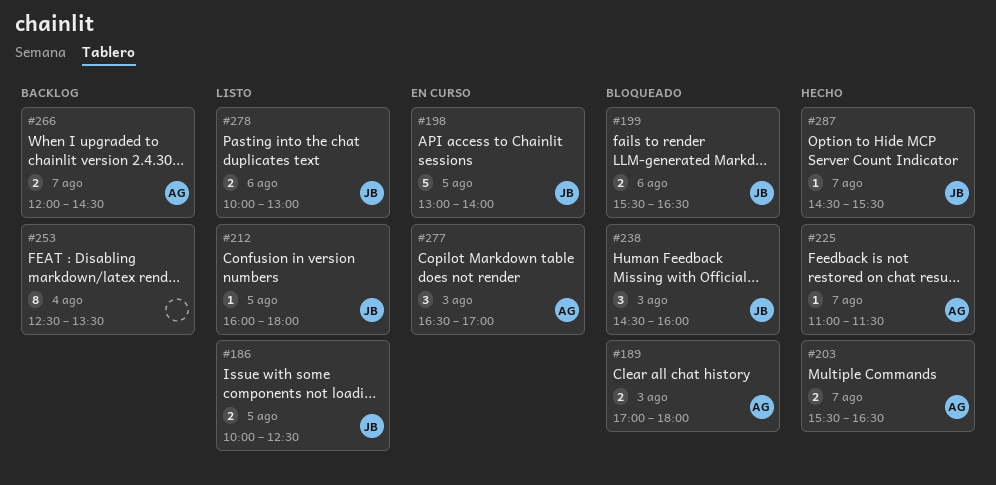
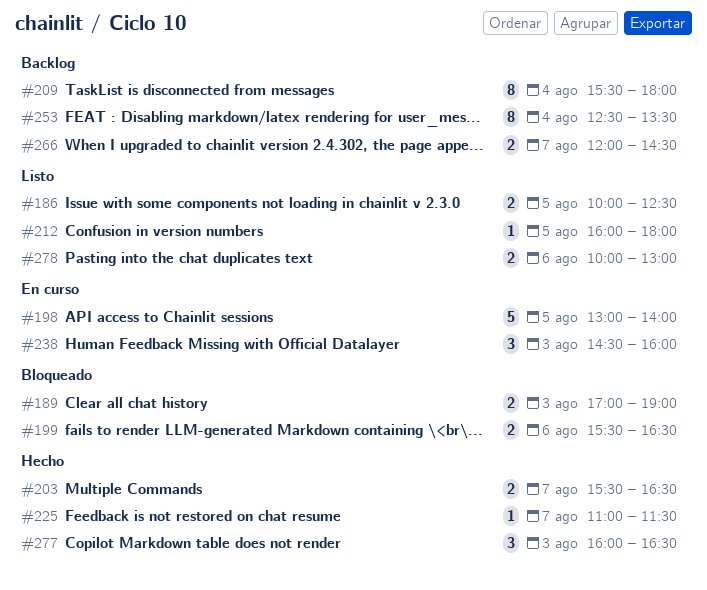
#189, ends: 18:00 -> 19:00
#209: none -> present
#238, status: Bloqueado -> En curso
#277, status: En curso -> Hecho
#277, begins: 16:30 -> 16:00
#277, ends: 17:00 -> 16:30
#287: present -> none

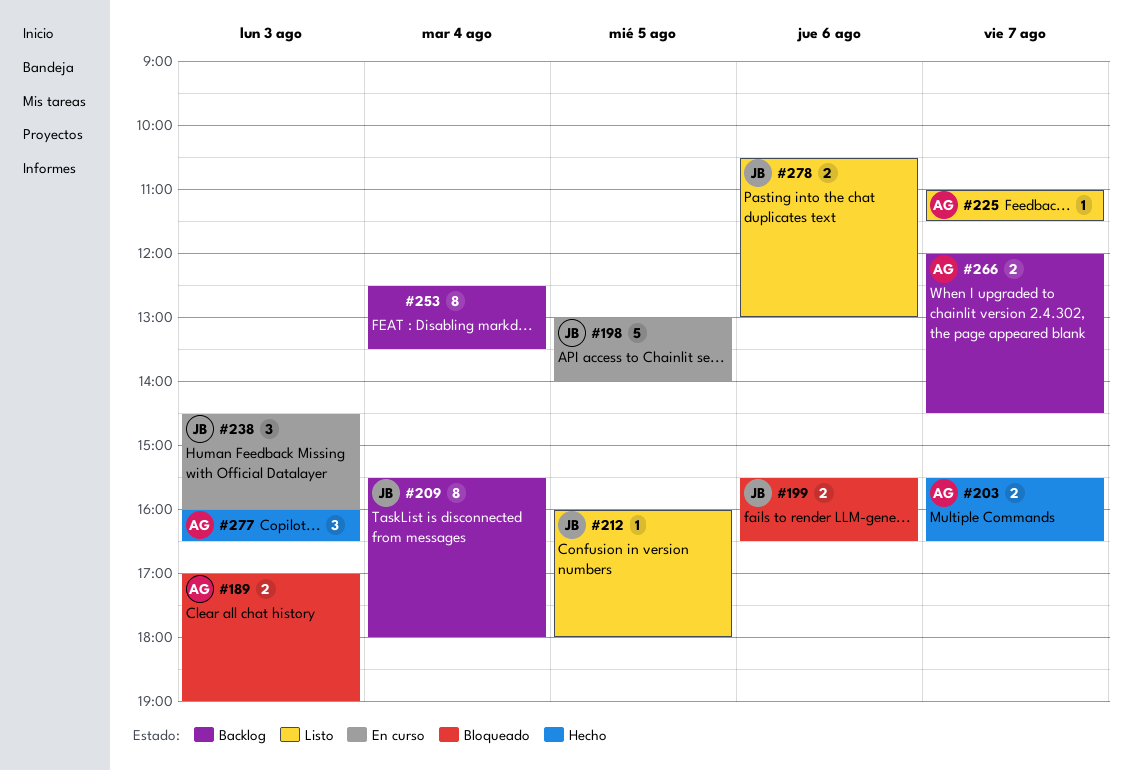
#186: present -> none
#225, status: Hecho -> Listo
#278, begins: 10:00 -> 10:30

